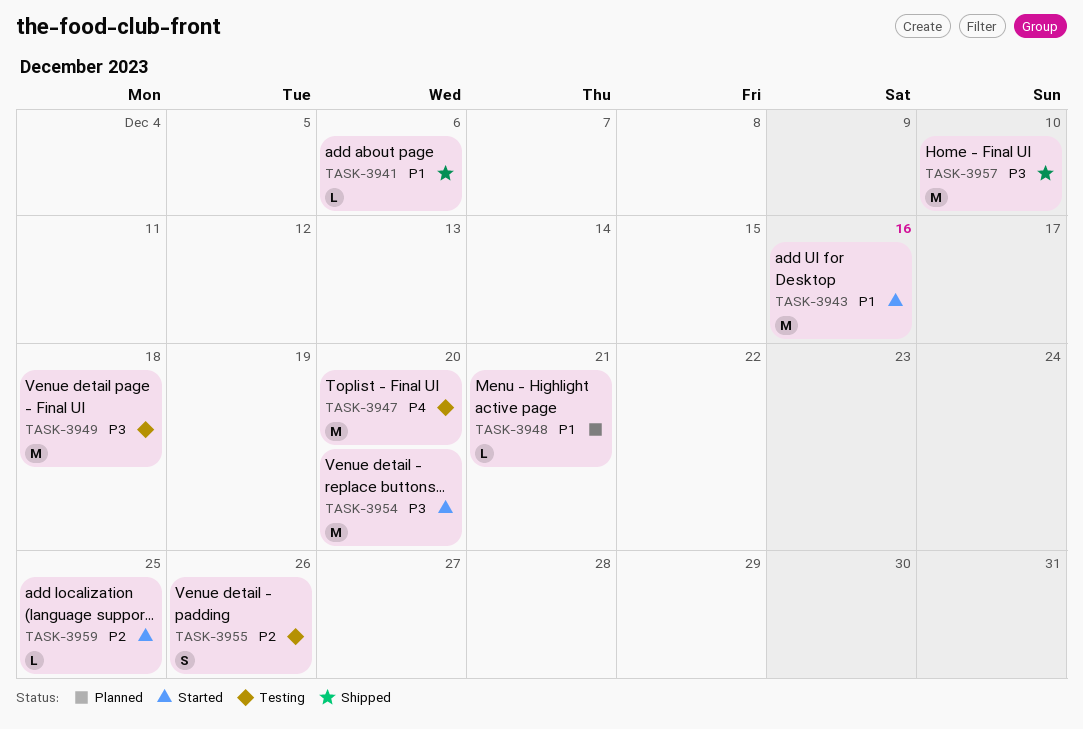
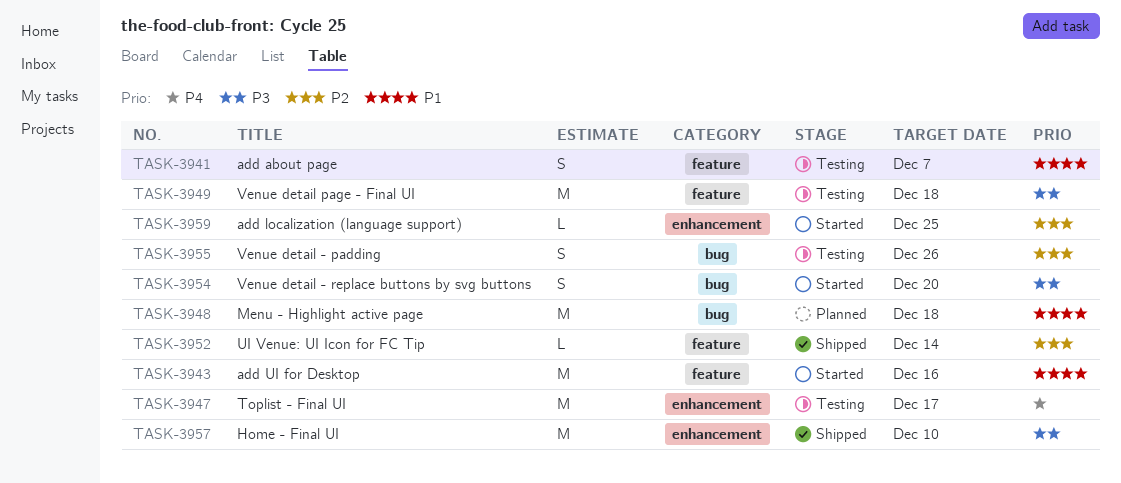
TASK-3941, status: Shipped -> Testing
TASK-3941, estimate: L -> S
TASK-3941, due: Dec 6 -> Dec 7
TASK-3947, due: Dec 20 -> Dec 17
TASK-3948, estimate: L -> M
TASK-3948, due: Dec 21 -> Dec 18
TASK-3952: none -> present
TASK-3954, estimate: M -> S

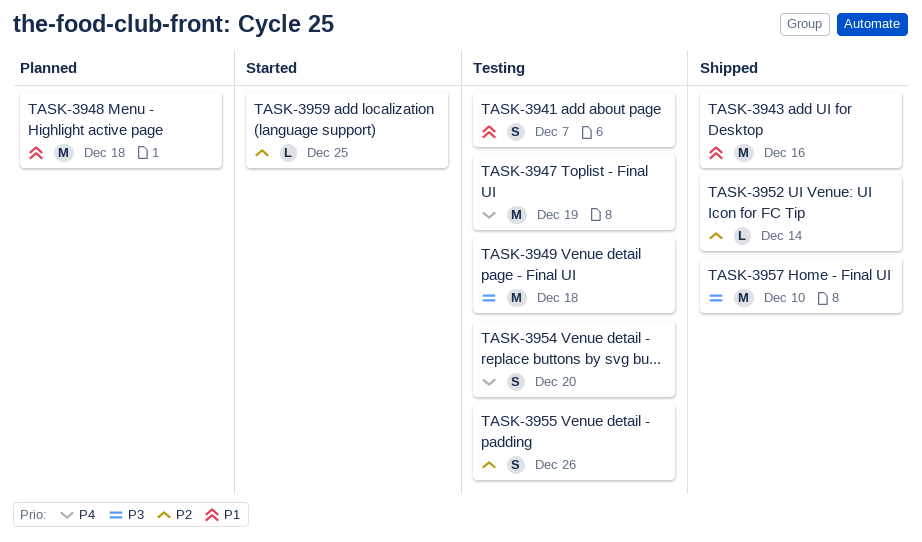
TASK-3943, status: Started -> Shipped
TASK-3947, due: Dec 17 -> Dec 19
TASK-3954, status: Started -> Testing
TASK-3954, priority: P3 -> P4

